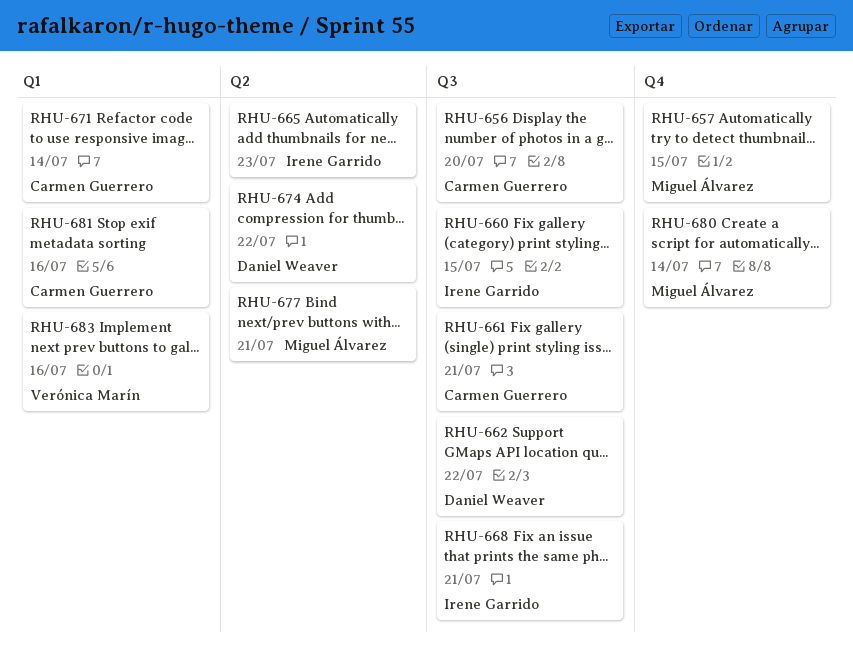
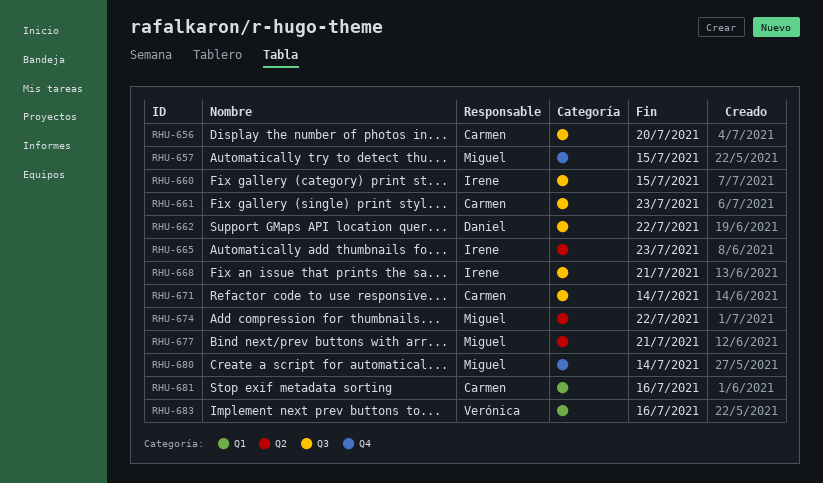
RHU-661, due: Jul 21 -> Jul 23
RHU-671, label: Q1 -> Q3
RHU-674, owner: Daniel Weaver -> Miguel Álvarez

